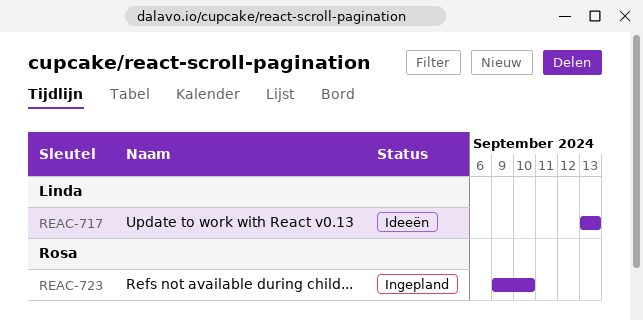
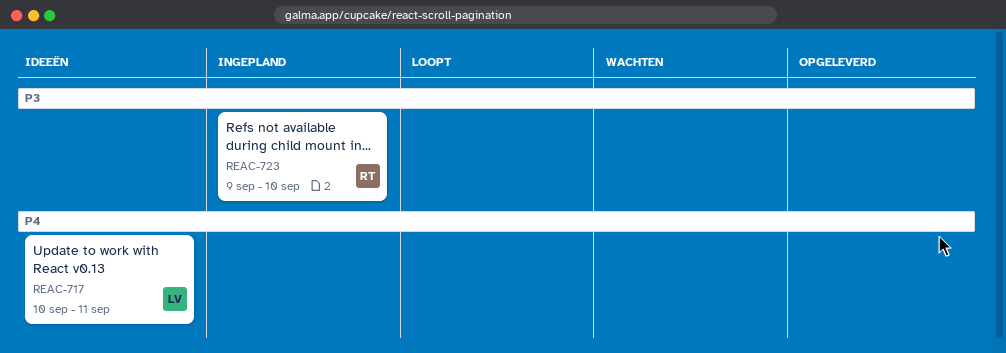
REAC-717, start: Sep 13 -> Sep 10
REAC-717, due: Sep 13 -> Sep 11

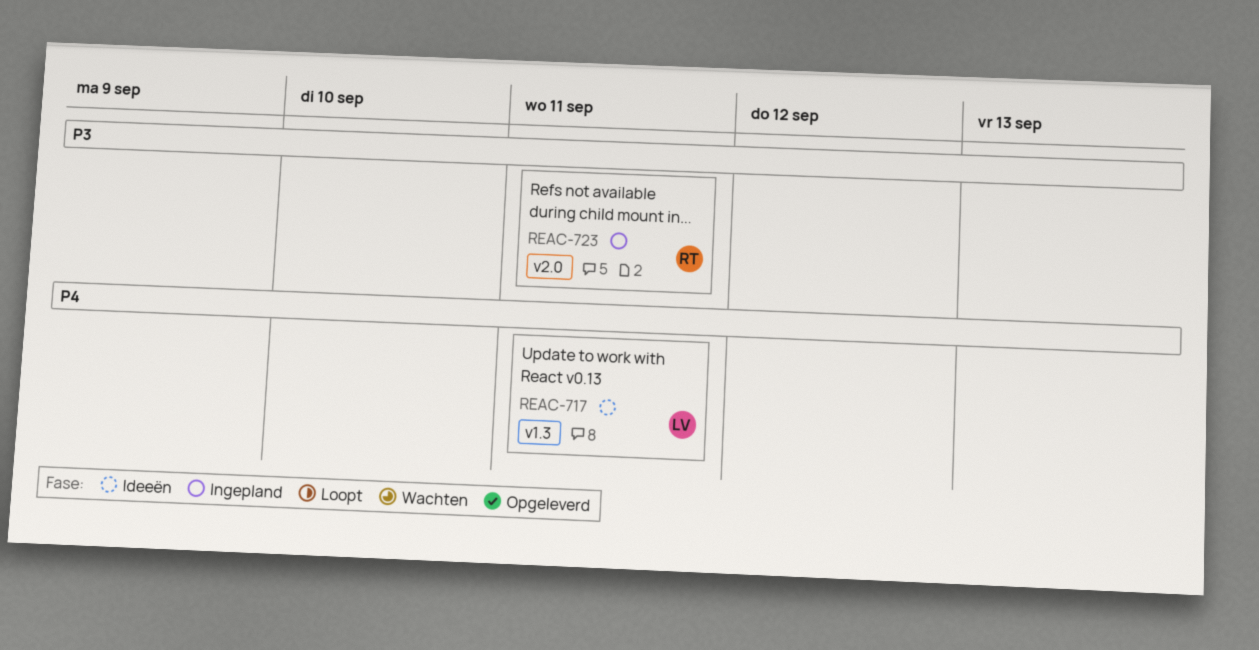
REAC-723, due: Sep 10 -> Sep 11

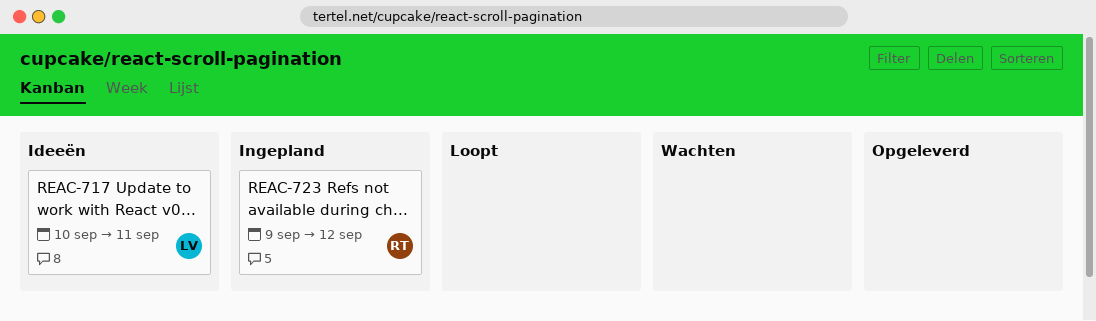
REAC-723, due: Sep 11 -> Sep 12

